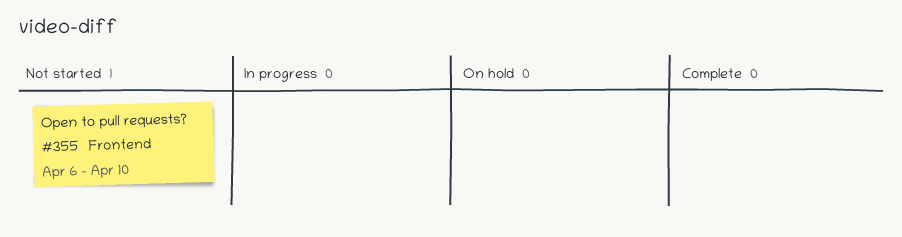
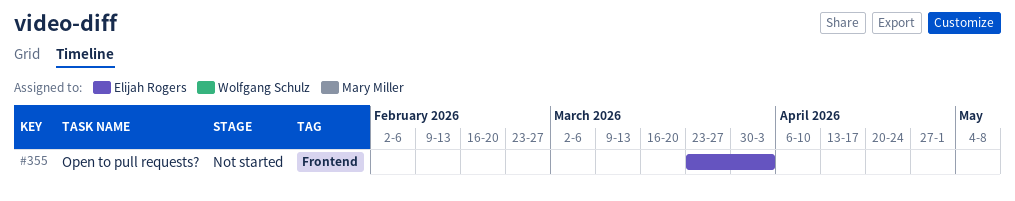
#355, start: Apr 6 -> Mar 23
#355, due: Apr 10 -> Apr 3

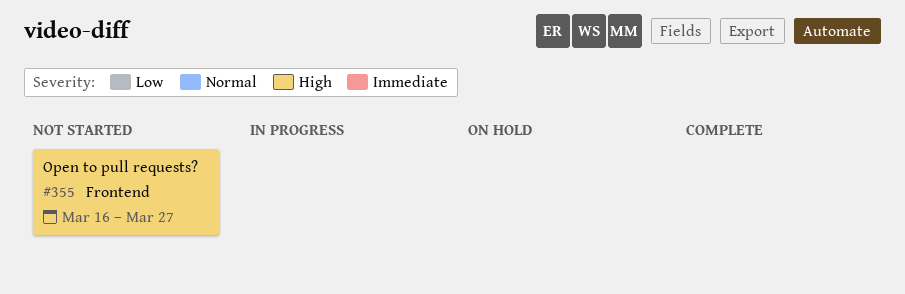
#355, start: Mar 23 -> Mar 16
#355, due: Apr 3 -> Mar 27

